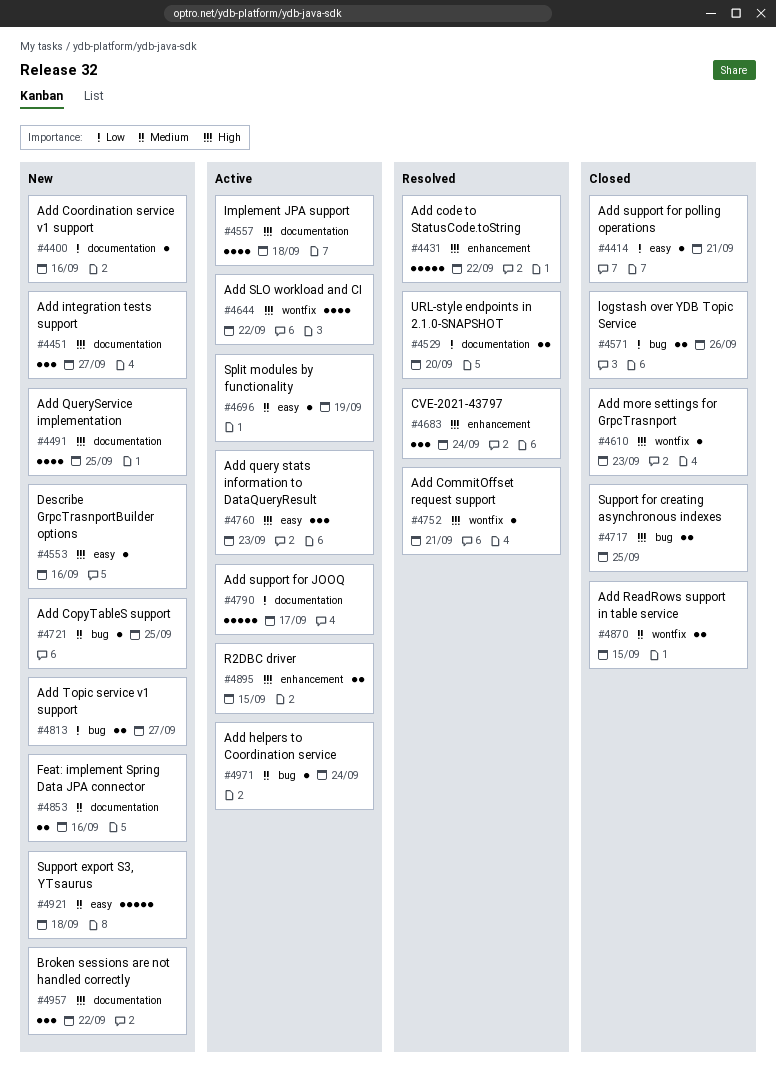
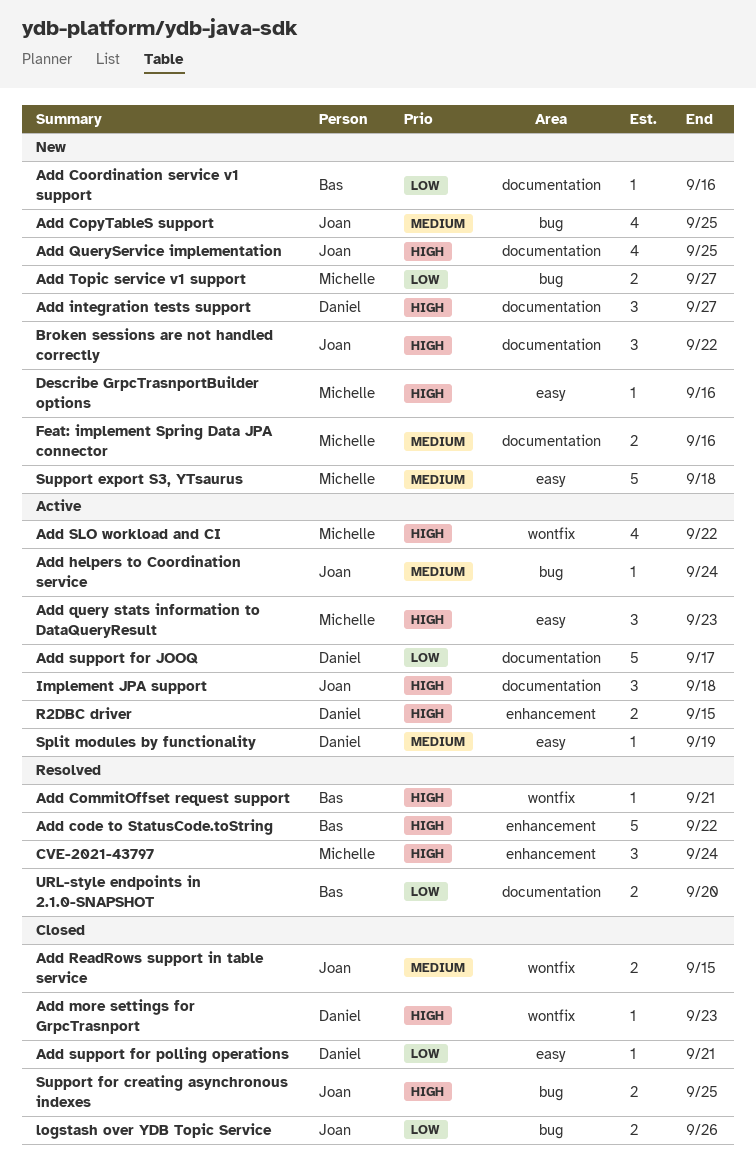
Add CopyTableS support, estimate: 1 -> 4
Implement JPA support, estimate: 4 -> 3

